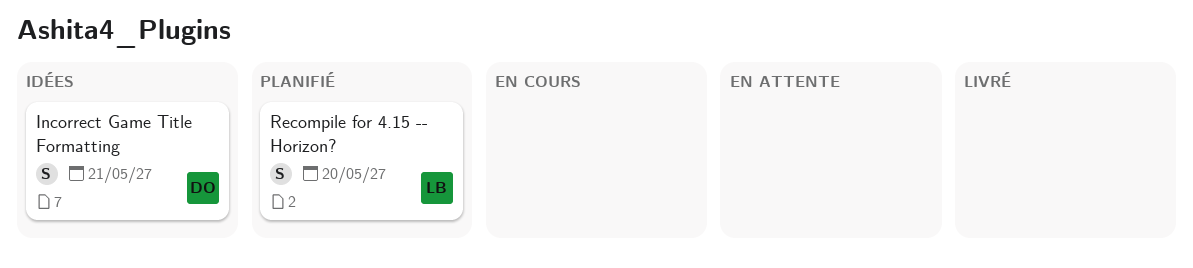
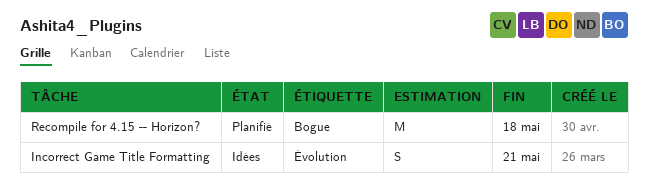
Recompile for 4.15 -- Horizon?, estimate: S -> M
Recompile for 4.15 -- Horizon?, due: May 20 -> May 18

